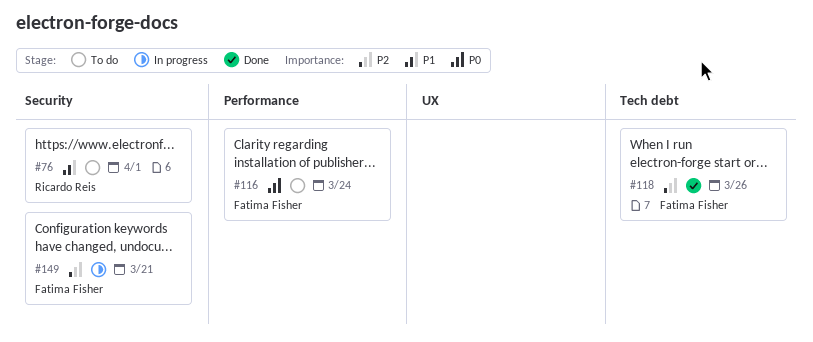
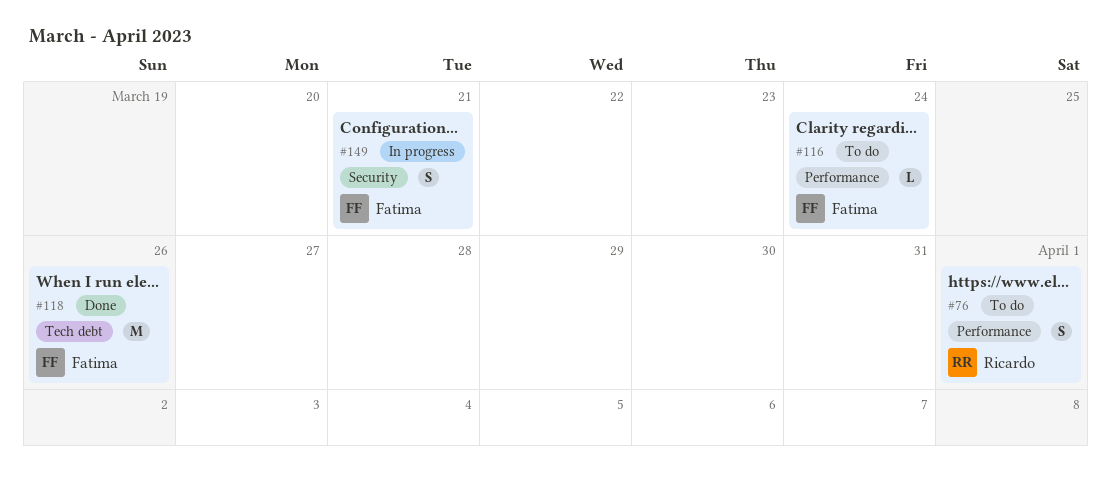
#76, label: Security -> Performance

